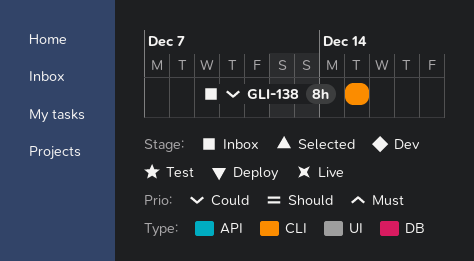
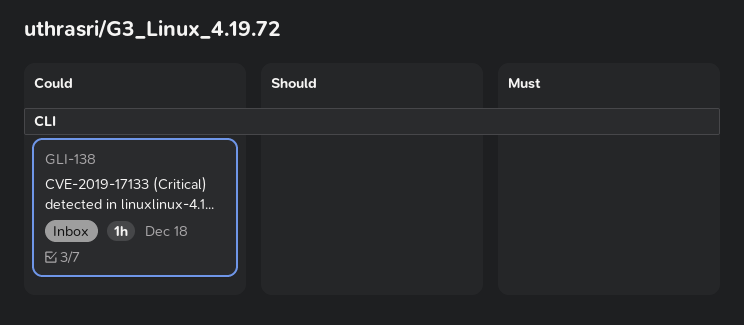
GLI-138, estimate: 8h -> 1h
GLI-138, due: Dec 15 -> Dec 18

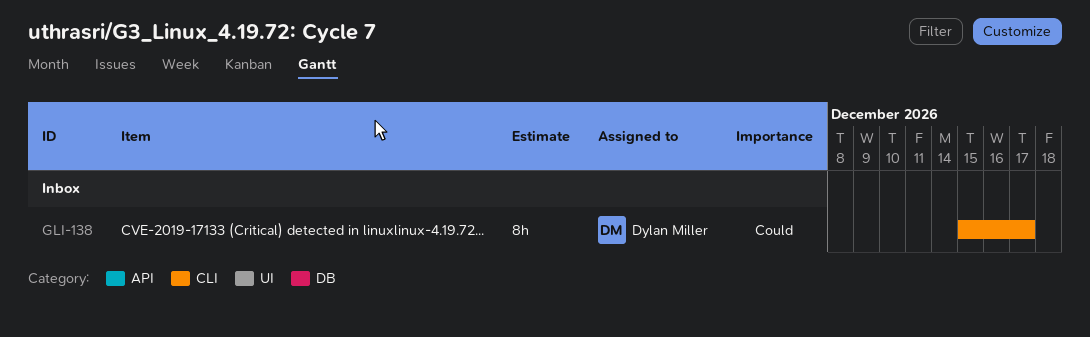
GLI-138, estimate: 1h -> 8h
GLI-138, due: Dec 18 -> Dec 17

